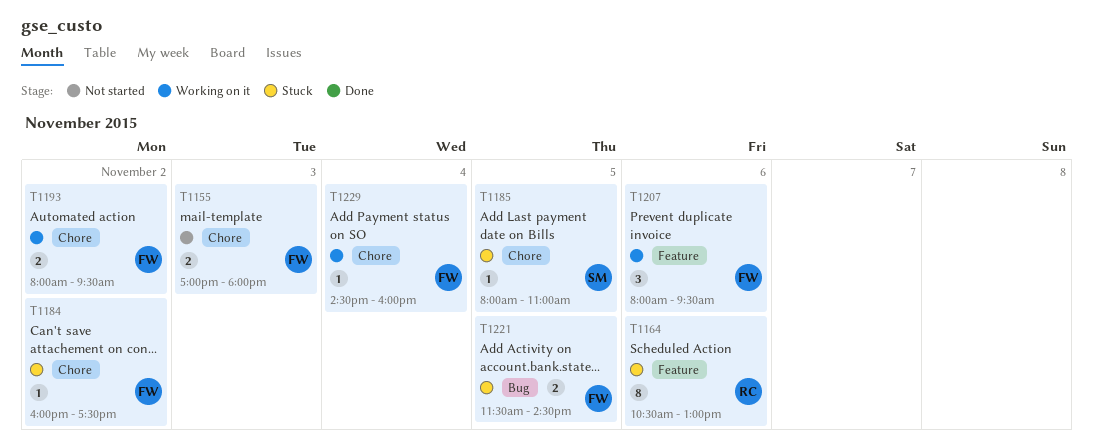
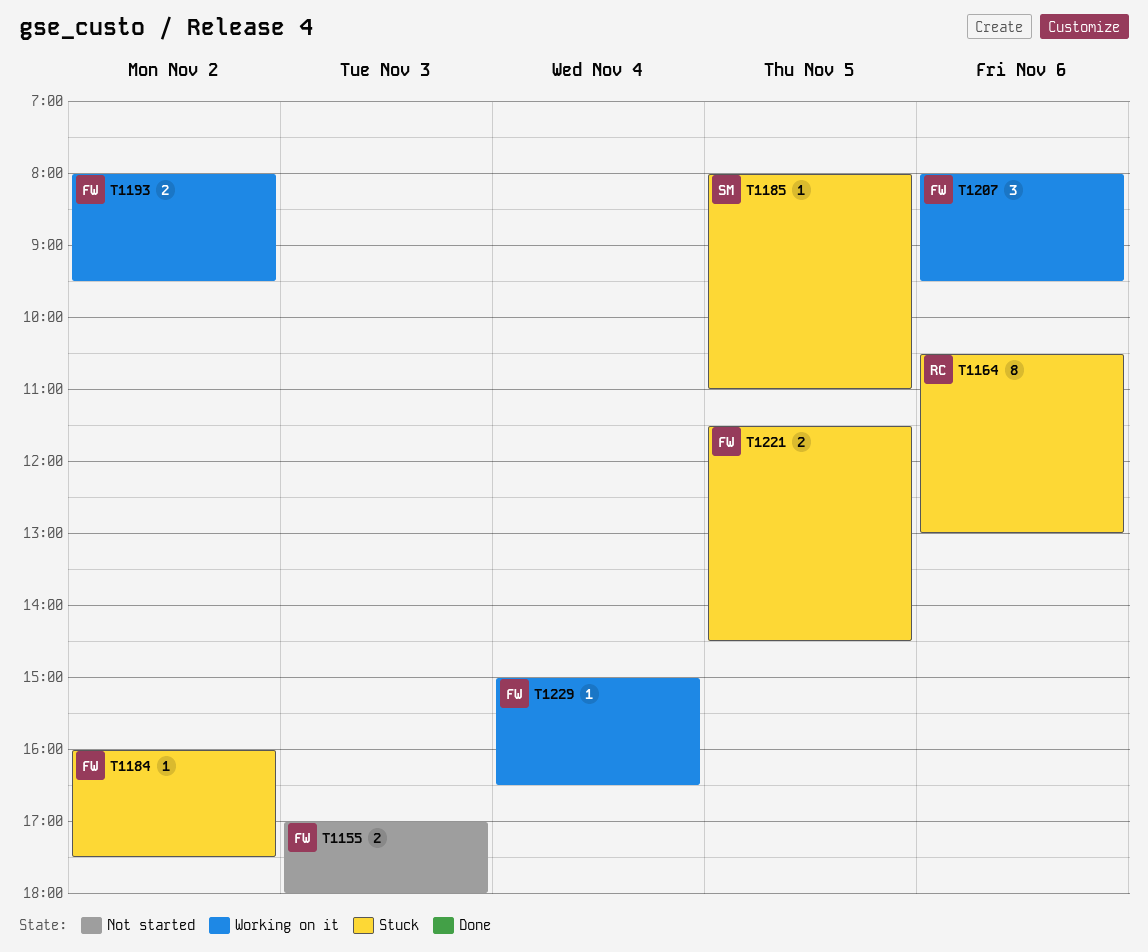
T1229, begins: 14:30 -> 15:00
T1229, ends: 16:00 -> 16:30

